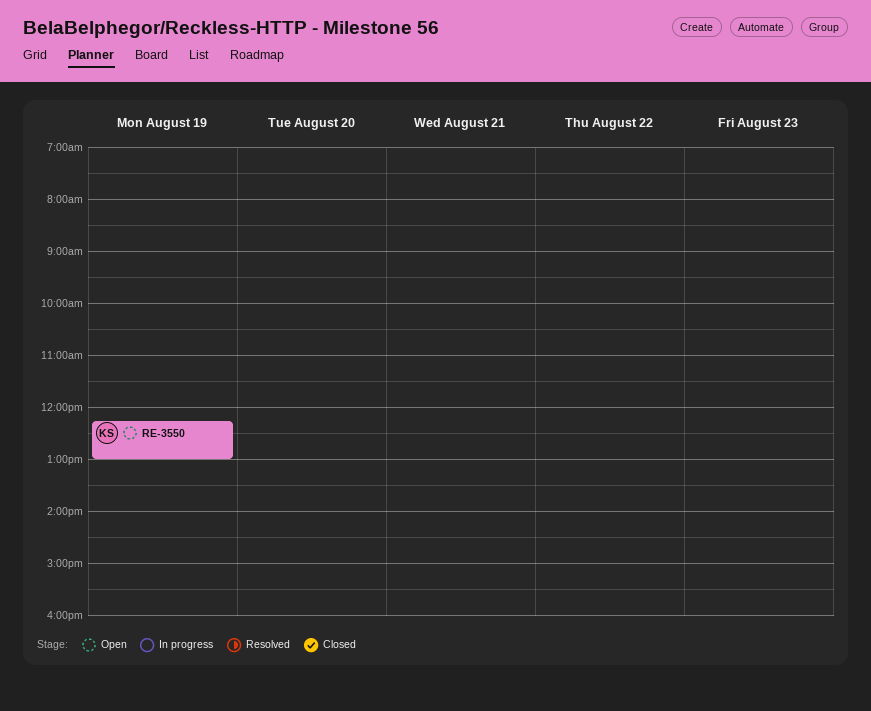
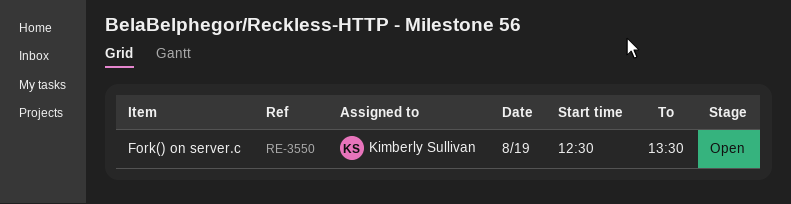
RE-3550, begins: 12:15 -> 12:30
RE-3550, ends: 13:00 -> 13:30

